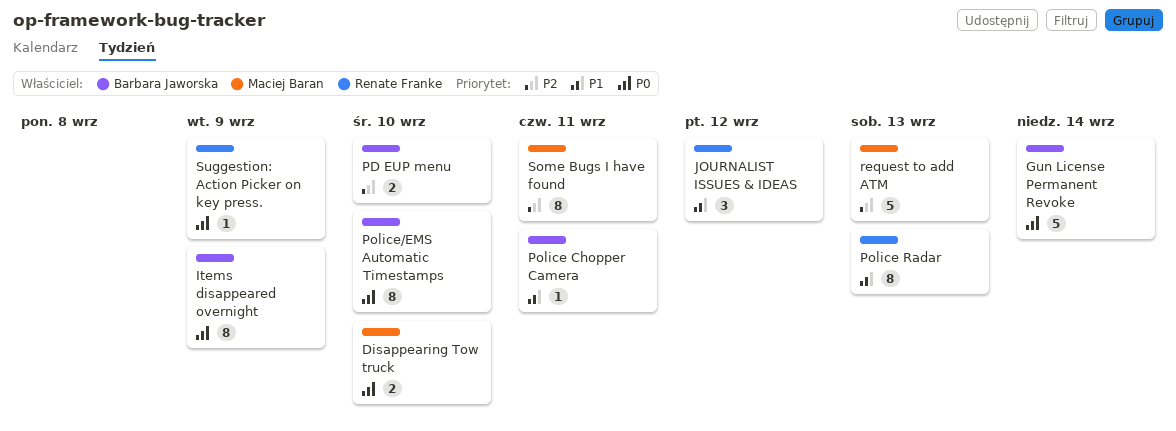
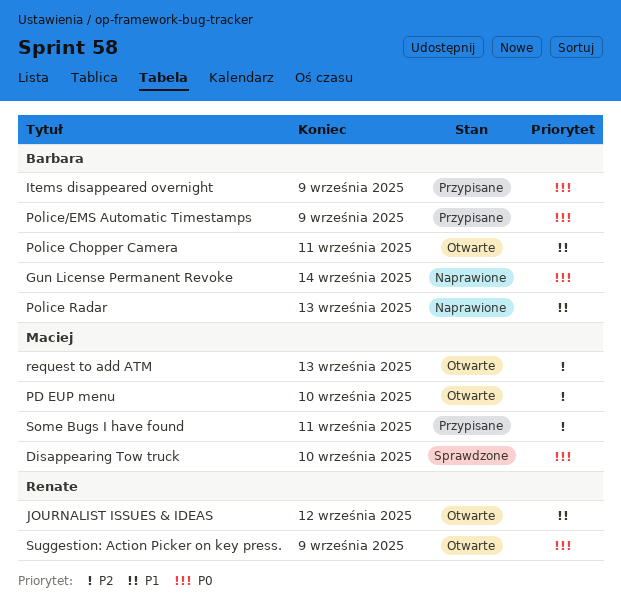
PD EUP menu, owner: Barbara Jaworska -> Maciej Baran
Police Radar, owner: Renate Franke -> Barbara Jaworska
Police/EMS Automatic Timestamps, due: Sep 10 -> Sep 9

